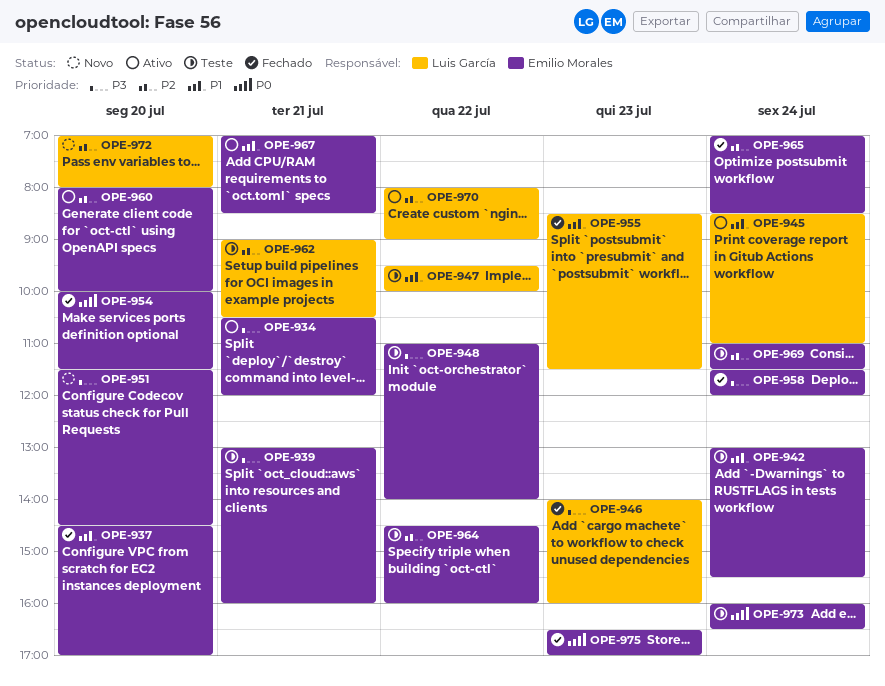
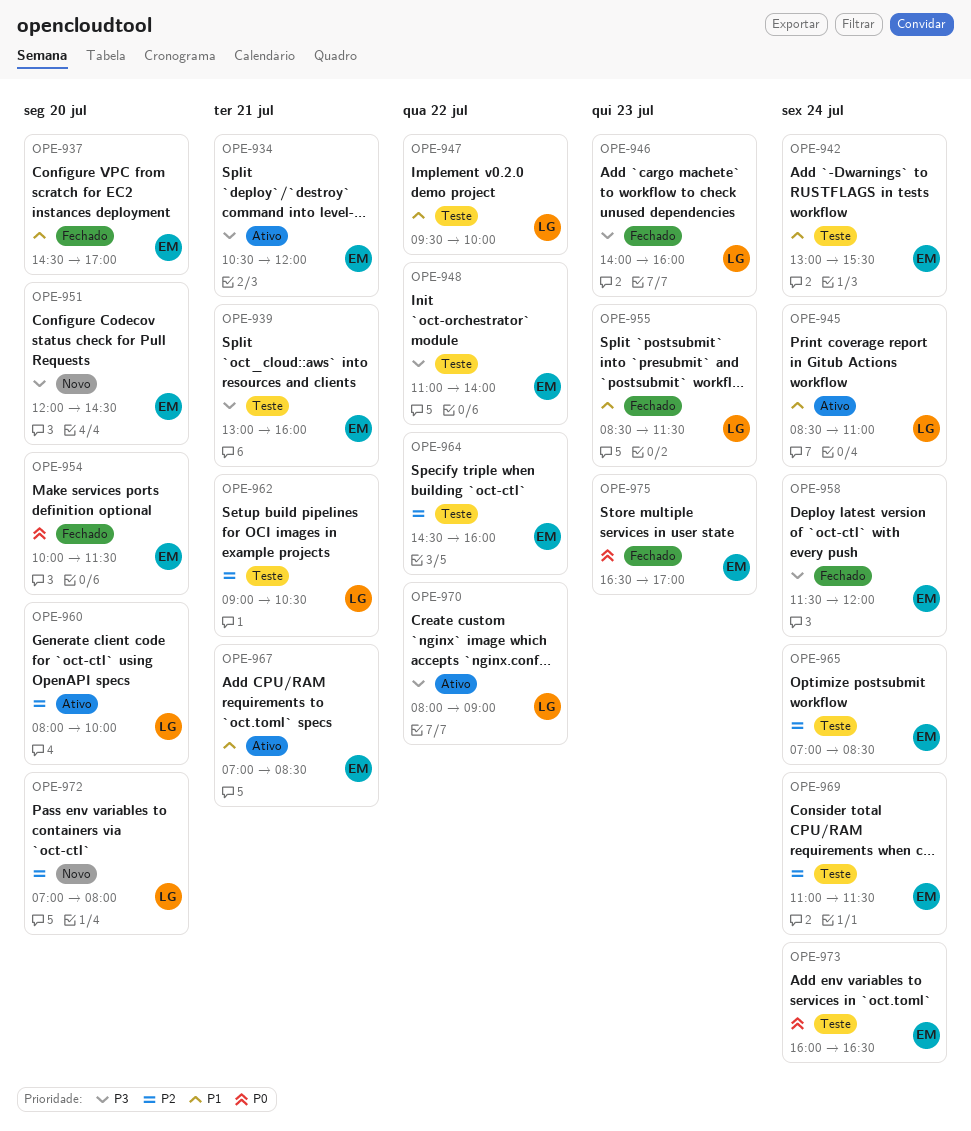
OPE-951, begins: 11:30 -> 12:00
OPE-960, owner: Emilio Morales -> Luis García
OPE-965, status: Fechado -> Teste
OPE-970, priority: P2 -> P3

